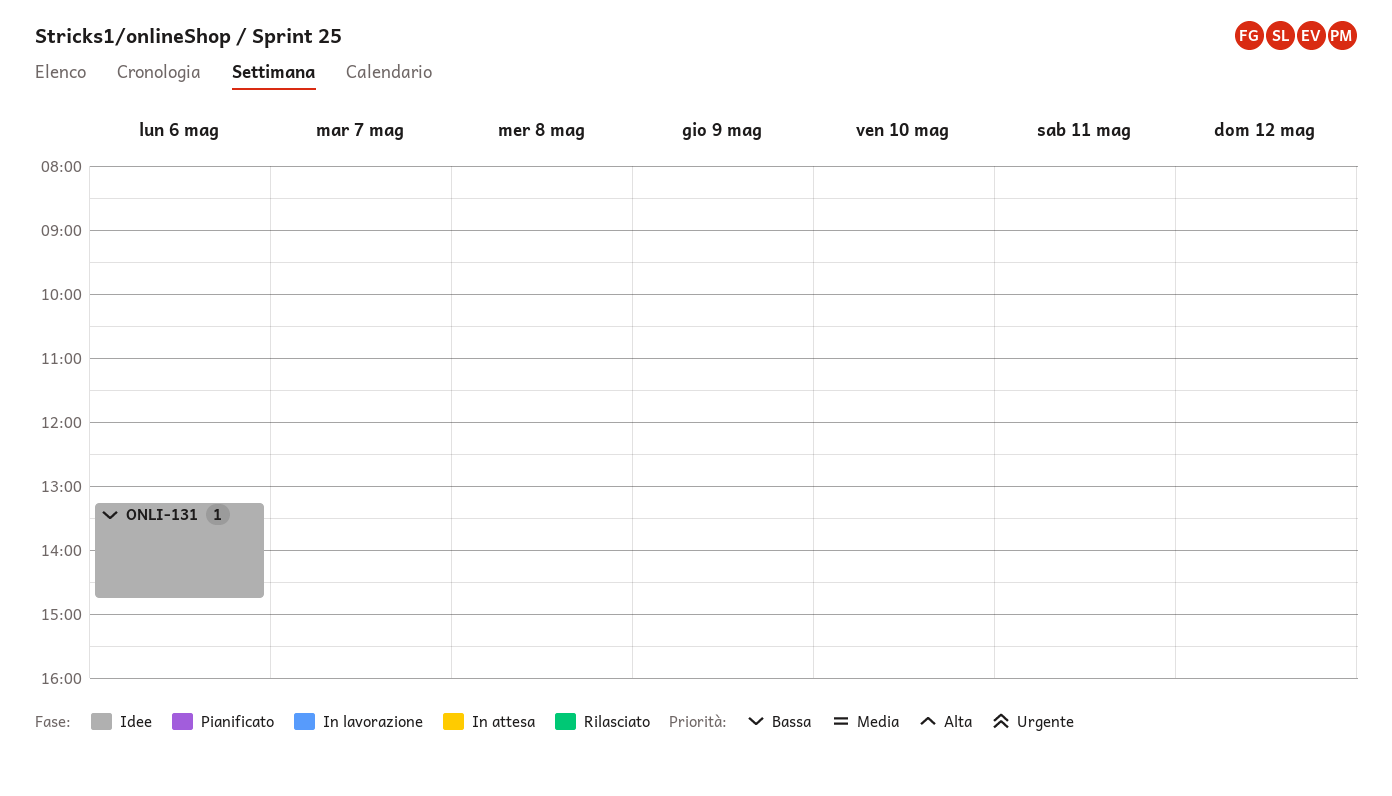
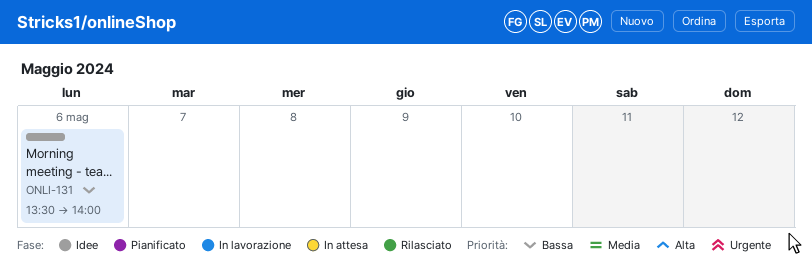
ONLI-131, begins: 13:15 -> 13:30
ONLI-131, ends: 14:45 -> 14:00

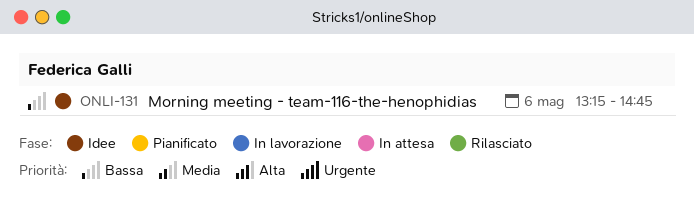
ONLI-131, begins: 13:30 -> 13:15
ONLI-131, ends: 14:00 -> 14:45

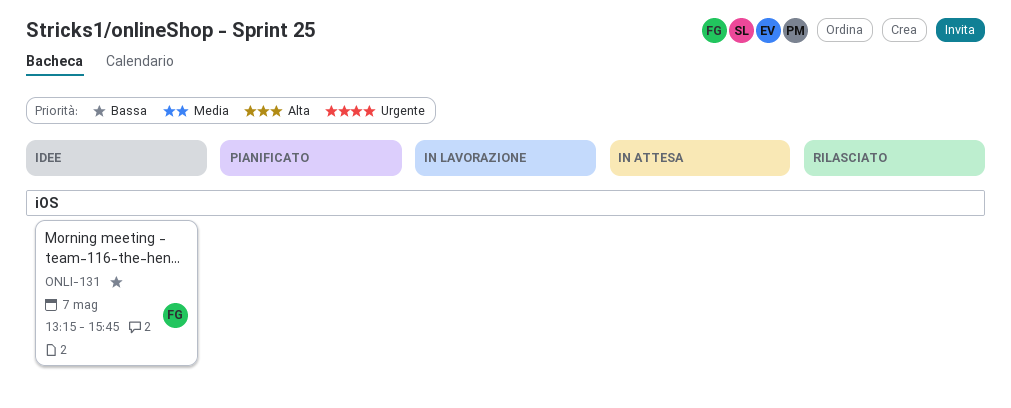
ONLI-131, day: May 6 -> May 7
ONLI-131, ends: 14:45 -> 15:45

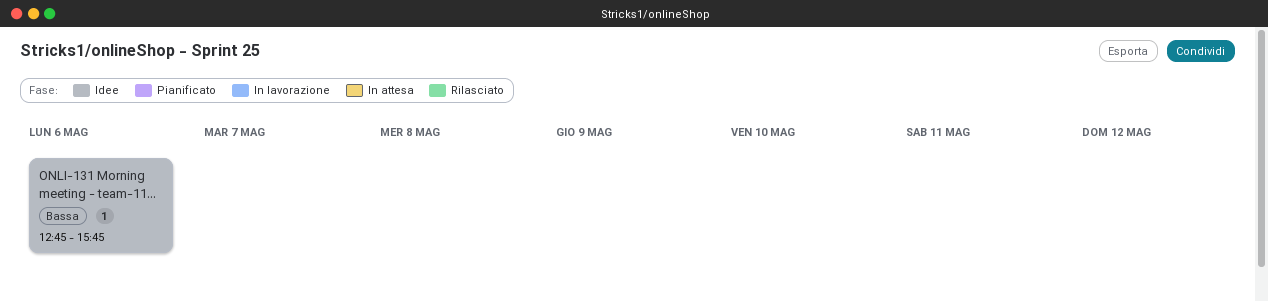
ONLI-131, day: May 7 -> May 6
ONLI-131, begins: 13:15 -> 12:45

